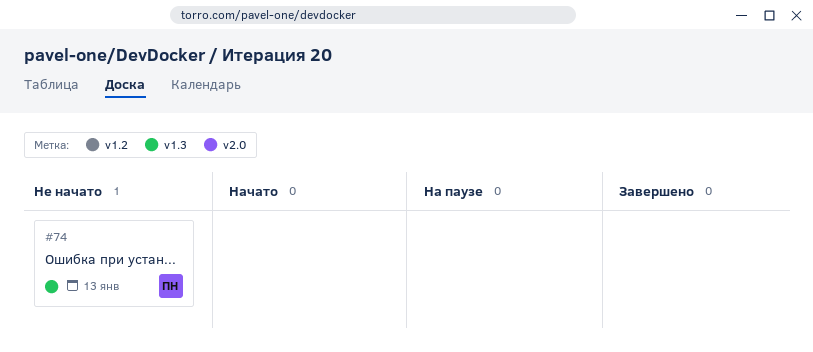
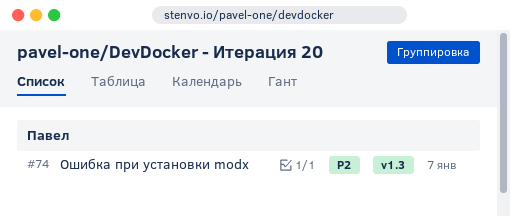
#74, due: Jan 13 -> Jan 7

